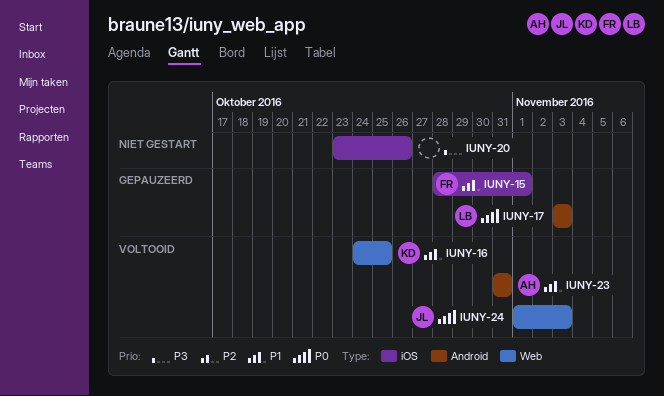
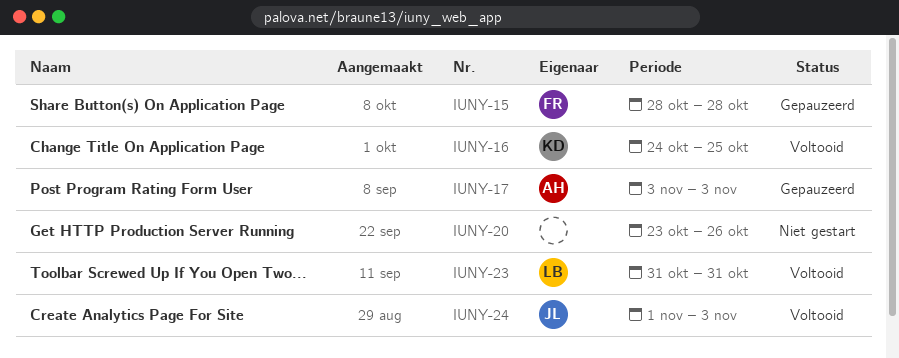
IUNY-15, due: Nov 1 -> Oct 28
IUNY-17, owner: LB -> AH
IUNY-23, owner: AH -> LB

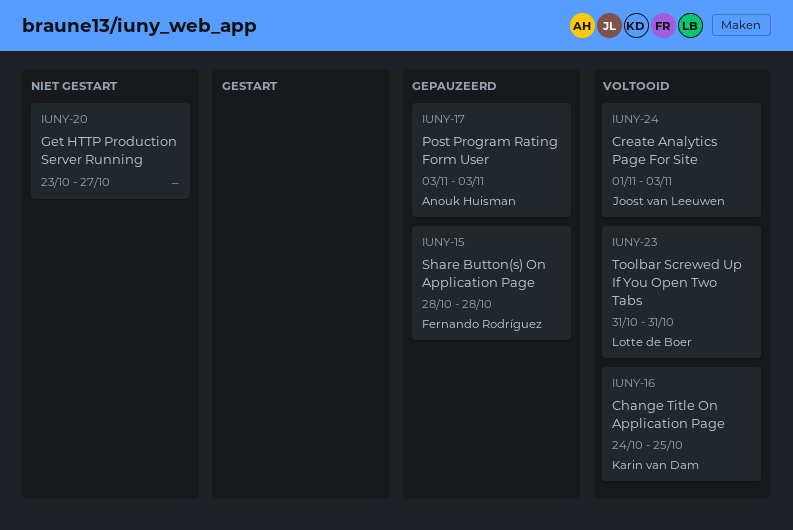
IUNY-20, due: Oct 26 -> Oct 27

